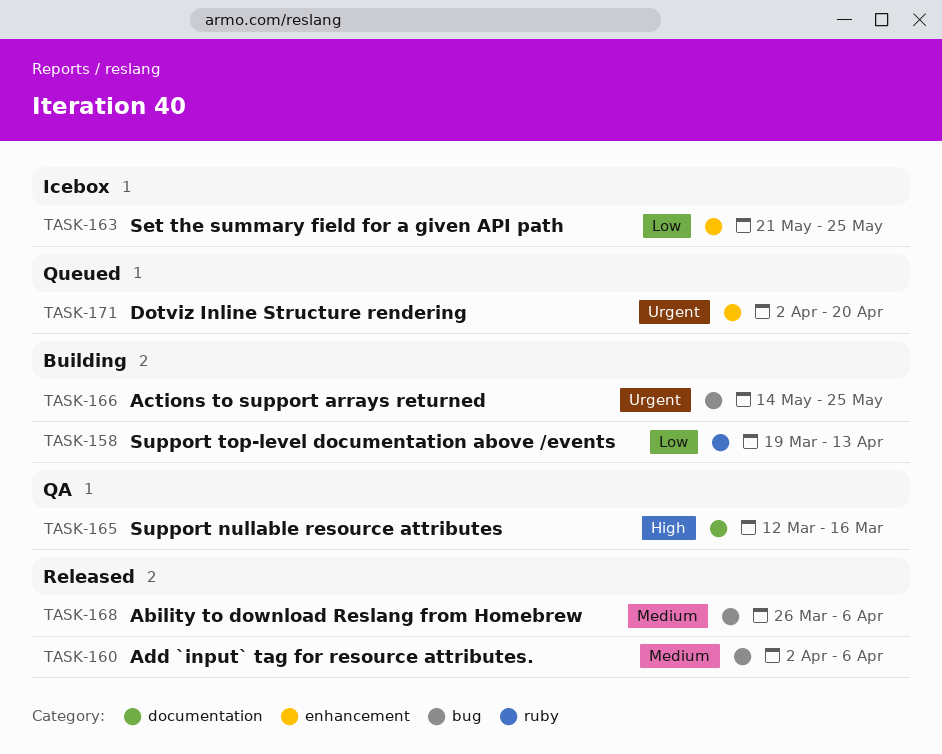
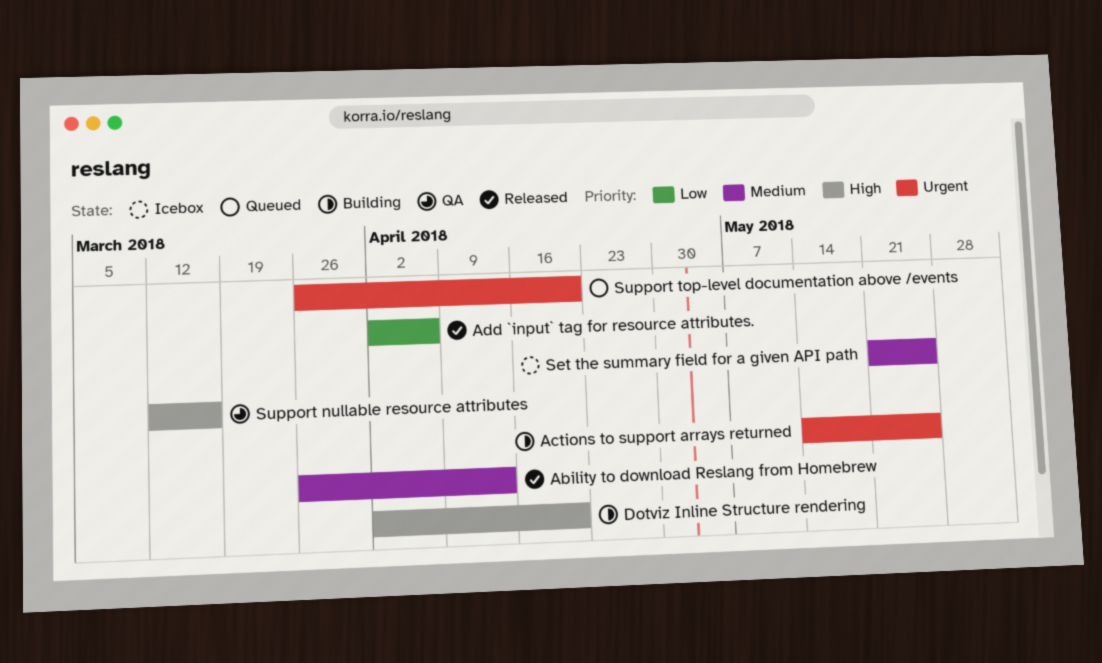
Ability to download Reslang from Homebrew, due: Apr 6 -> Apr 13
Add `input` tag for resource attributes., priority: Medium -> Low
Dotviz Inline Structure rendering, status: Queued -> Building
Dotviz Inline Structure rendering, priority: Urgent -> High
Set the summary field for a given API path, priority: Low -> Medium
Support top-level documentation above /events, status: Building -> Queued
Support top-level documentation above /events, priority: Low -> Urgent
Support top-level documentation above /events, start: Mar 19 -> Mar 26
Support top-level documentation above /events, due: Apr 13 -> Apr 20

